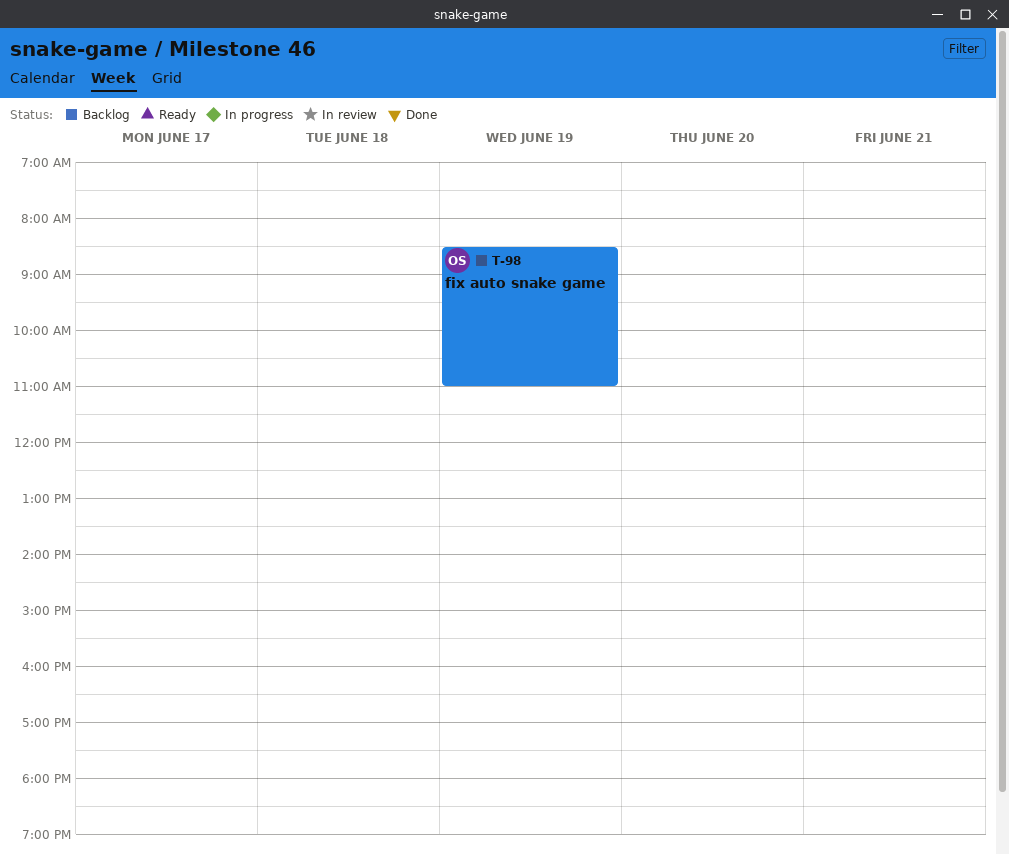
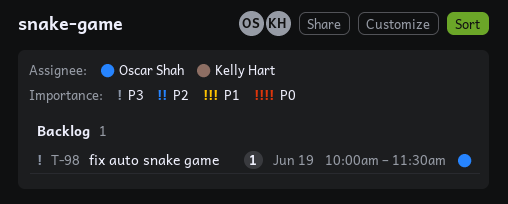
T-98, begins: 08:30 -> 10:00
T-98, ends: 11:00 -> 11:30

